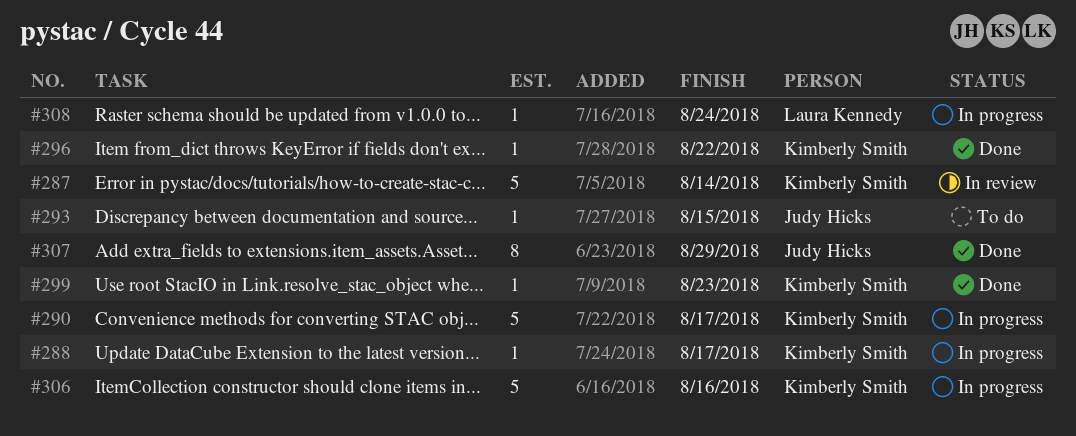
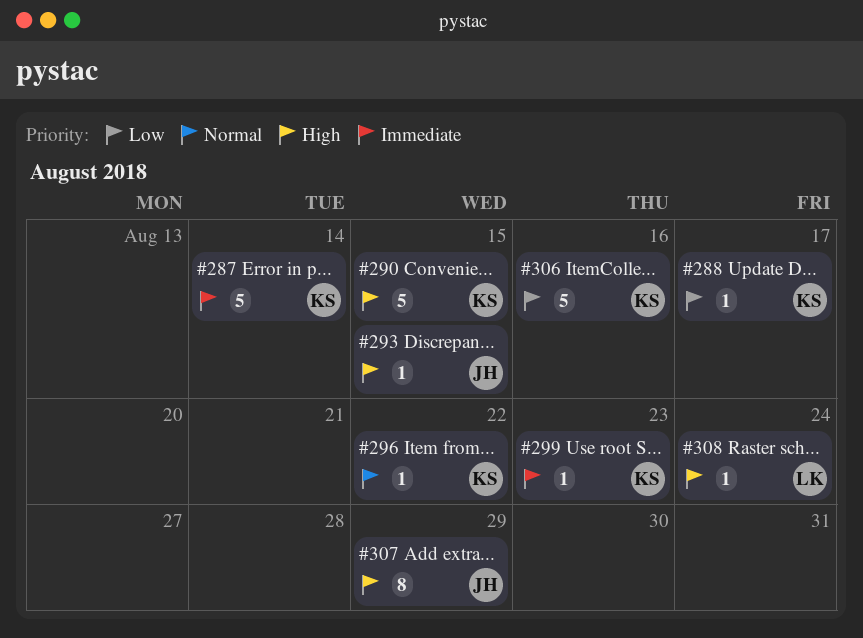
#290, due: Aug 17 -> Aug 15

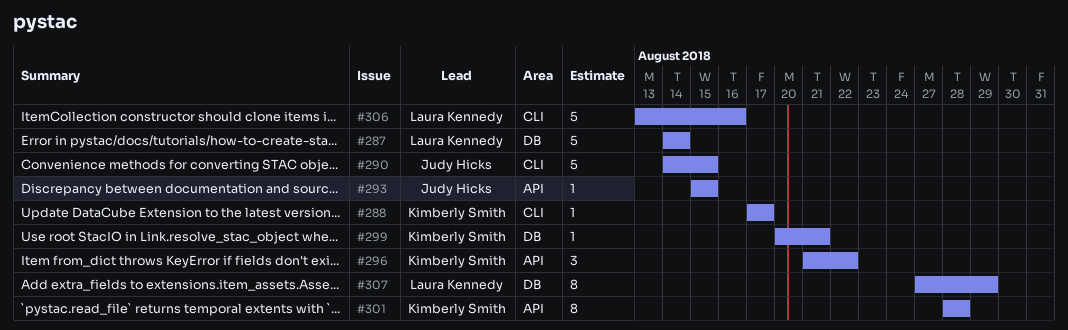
#287, owner: Kimberly Smith -> Laura Kennedy
#290, owner: Kimberly Smith -> Judy Hicks
#296, estimate: 1 -> 3
#299, due: Aug 23 -> Aug 21
#301: none -> present
#306, owner: Kimberly Smith -> Laura Kennedy
#307, owner: Judy Hicks -> Laura Kennedy
#308: present -> none

